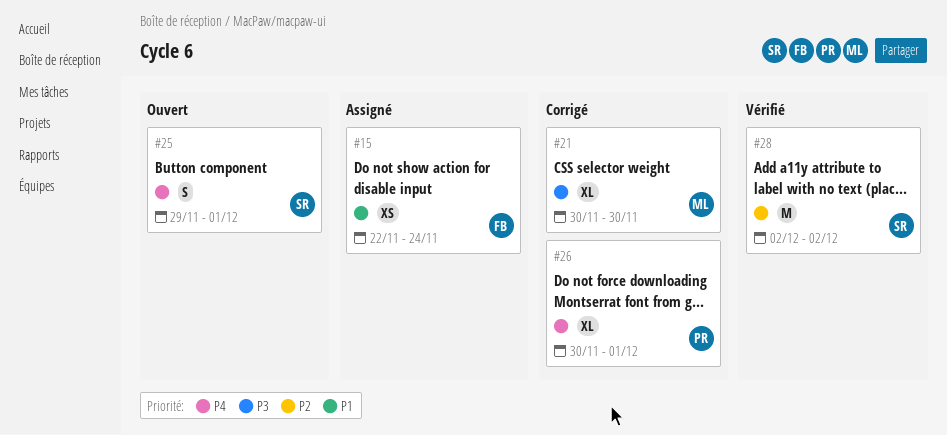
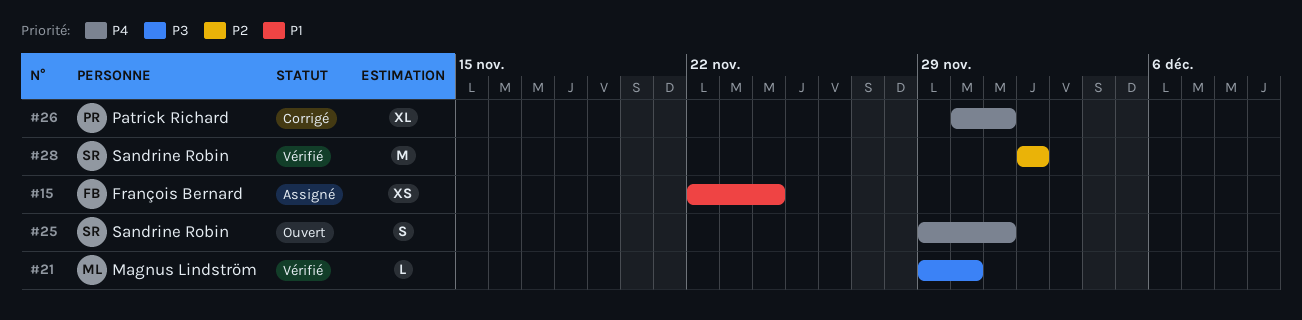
#21, status: Corrigé -> Vérifié
#21, estimate: XL -> L
#21, start: Nov 30 -> Nov 29

